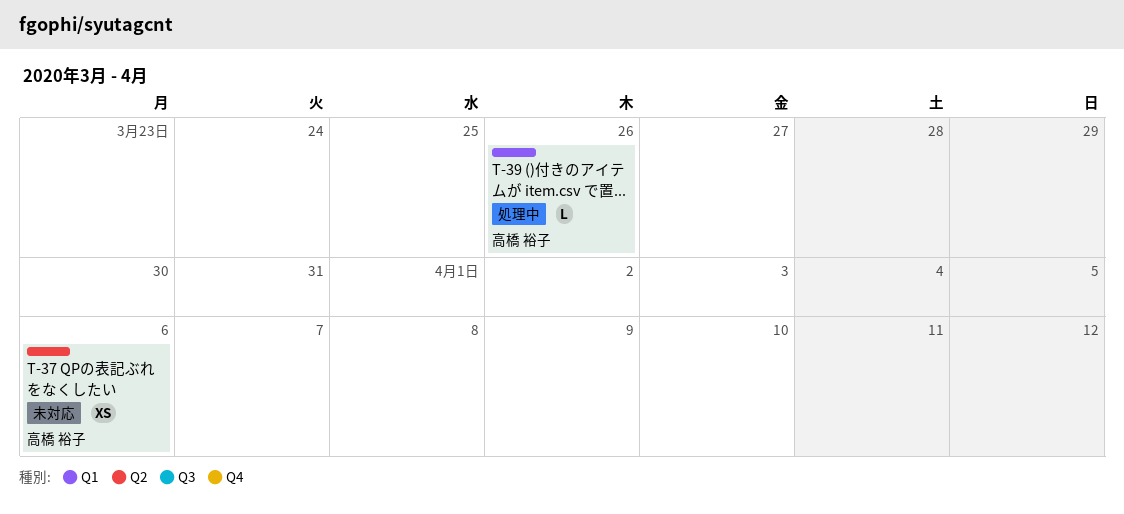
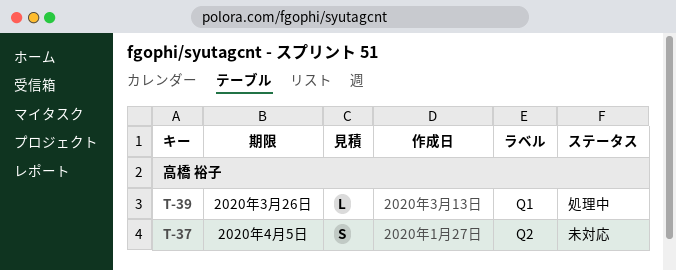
T-37, estimate: XS -> S
T-37, due: Apr 6 -> Apr 5

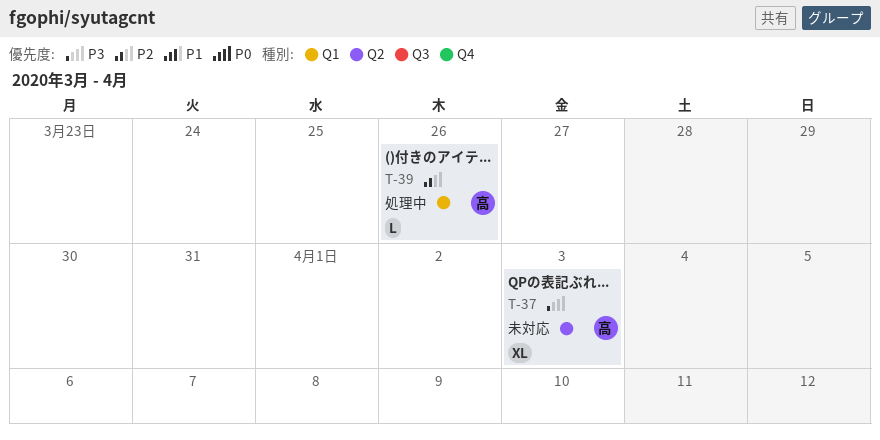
T-37, estimate: S -> XL
T-37, due: Apr 5 -> Apr 3

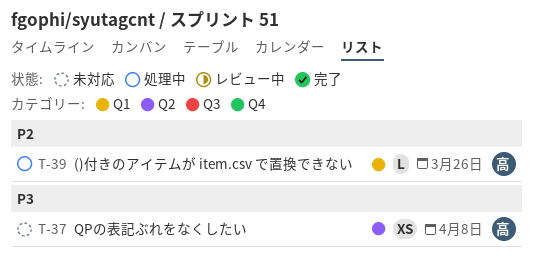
T-37, estimate: XL -> XS
T-37, due: Apr 3 -> Apr 8

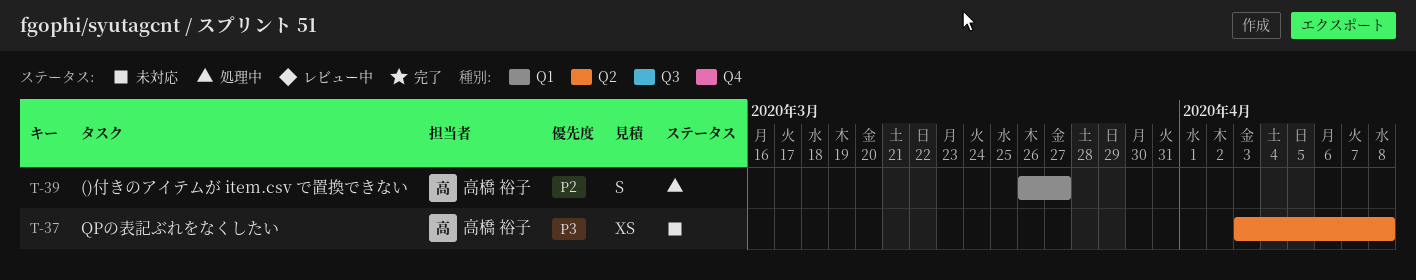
T-39, estimate: L -> S
T-39, due: Mar 26 -> Mar 27

